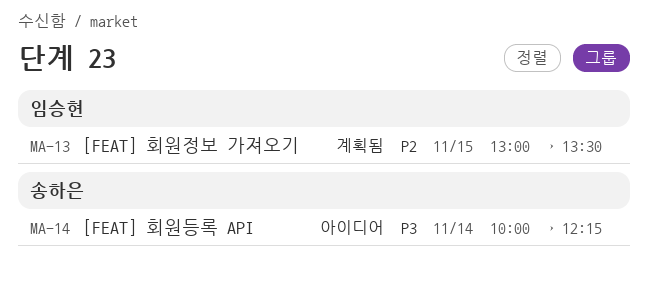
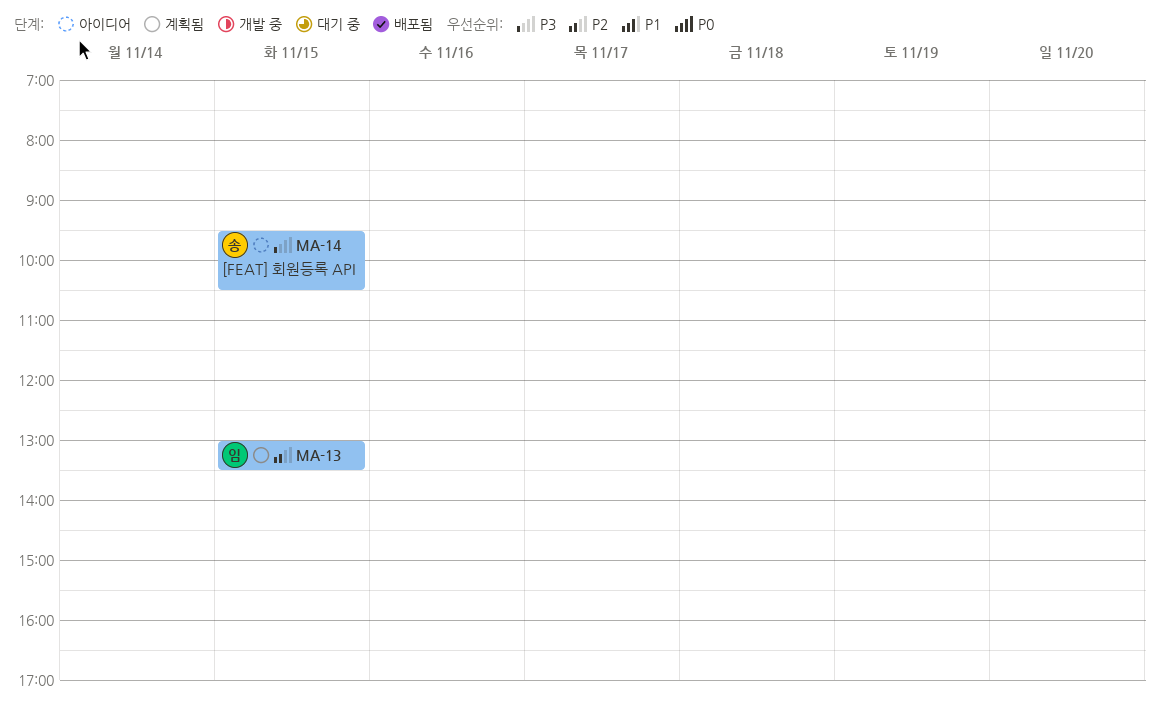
MA-14, day: Nov 14 -> Nov 15
MA-14, begins: 10:00 -> 09:30
MA-14, ends: 12:15 -> 10:30

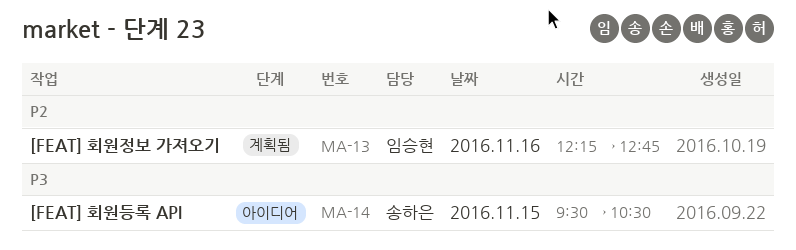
MA-13, day: Nov 15 -> Nov 16
MA-13, begins: 13:00 -> 12:15
MA-13, ends: 13:30 -> 12:45

